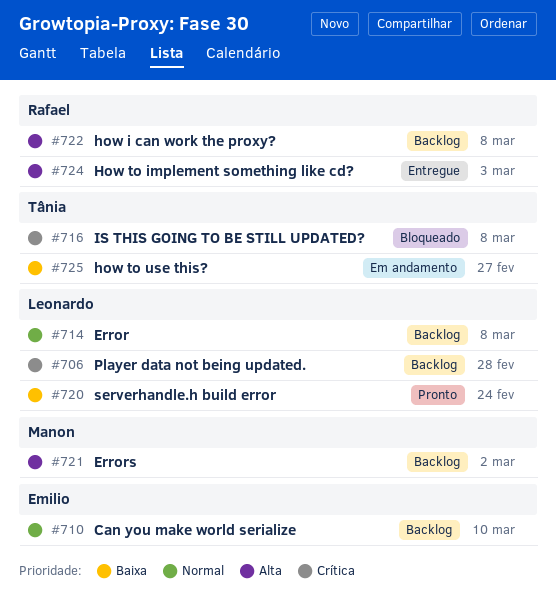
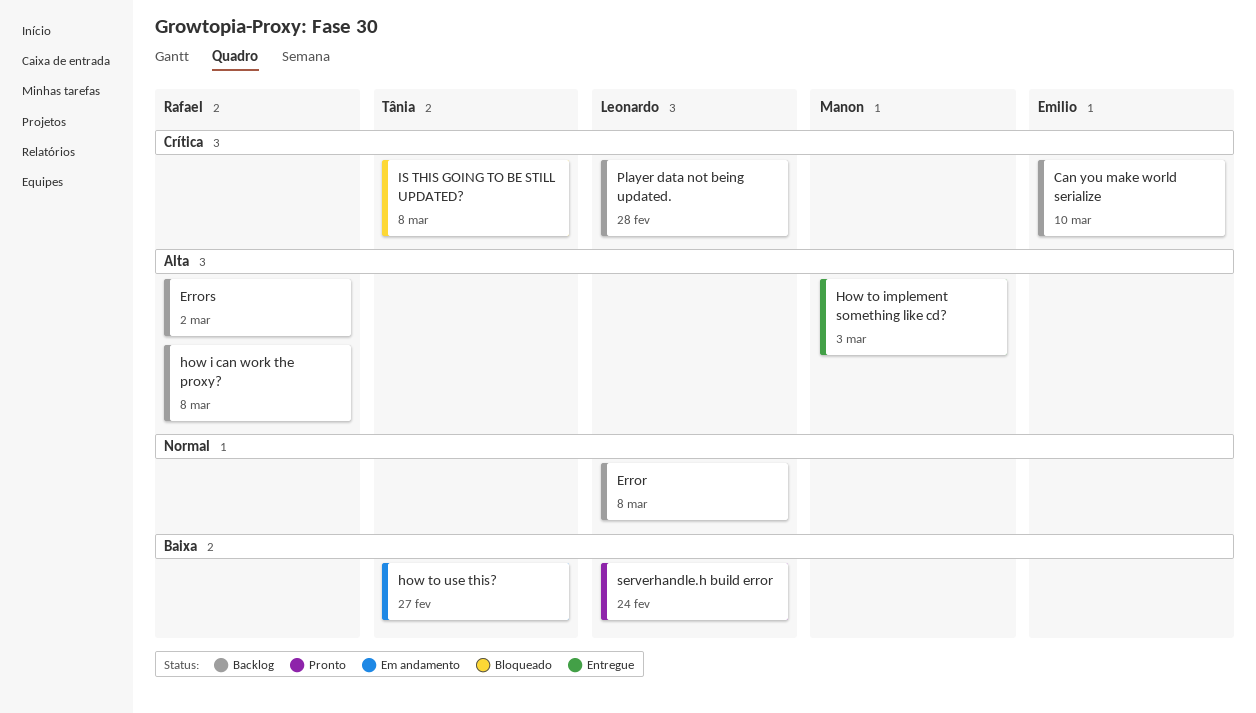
Can you make world serialize, priority: Normal -> Crítica
Errors, owner: Manon -> Rafael
How to implement something like cd?, owner: Rafael -> Manon

